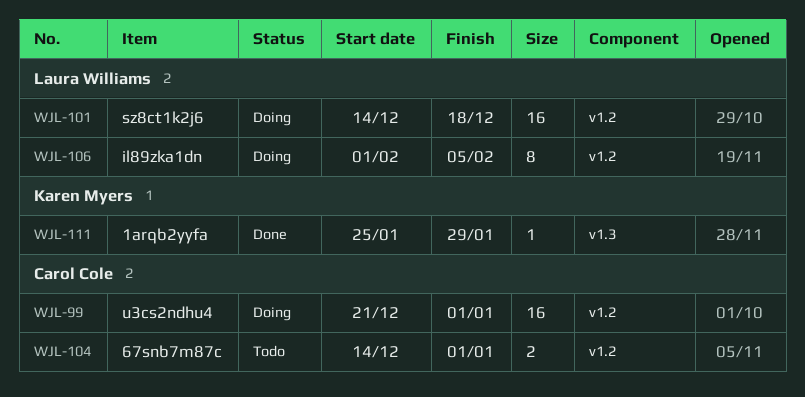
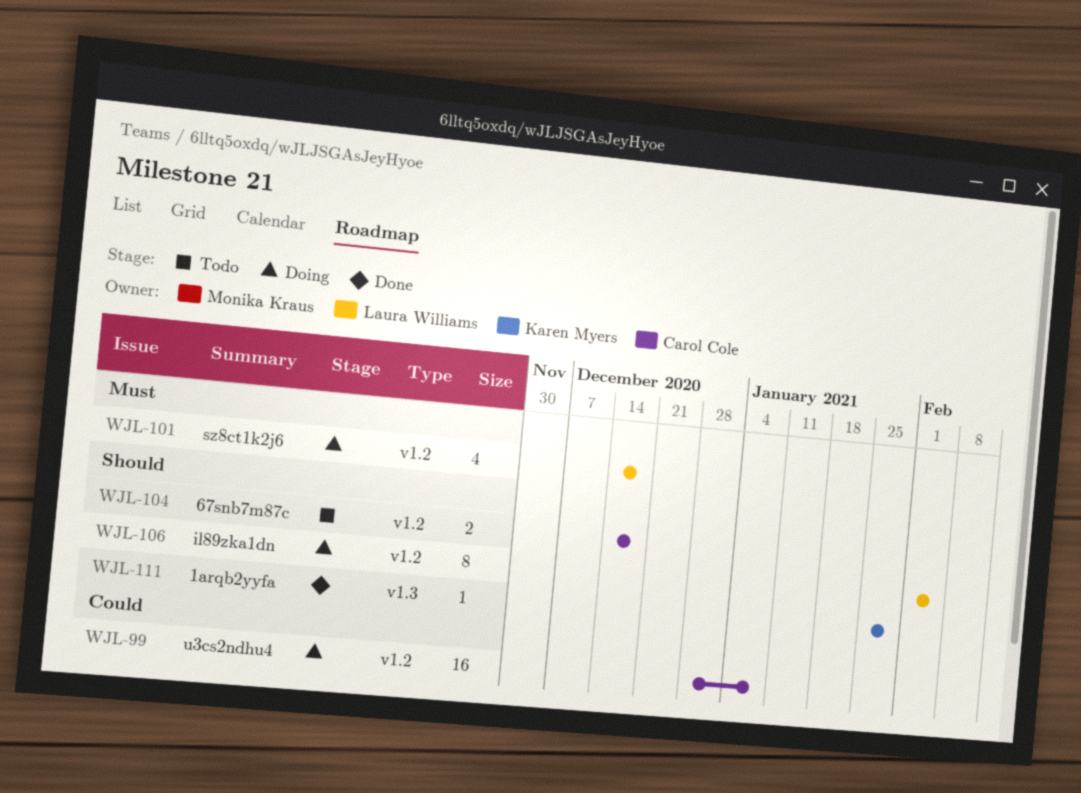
WJL-99, start: Dec 21 -> Dec 28
WJL-99, due: Jan 1 -> Jan 8
WJL-101, estimate: 16 -> 4
WJL-104, due: Jan 1 -> Dec 18

